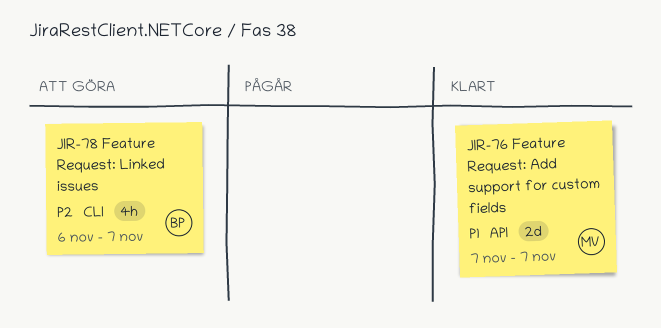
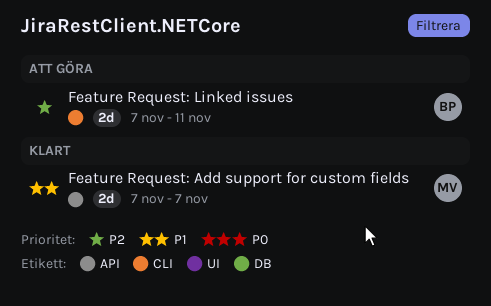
Feature Request: Linked issues, estimate: 4h -> 2d
Feature Request: Linked issues, start: Nov 6 -> Nov 7
Feature Request: Linked issues, due: Nov 7 -> Nov 11

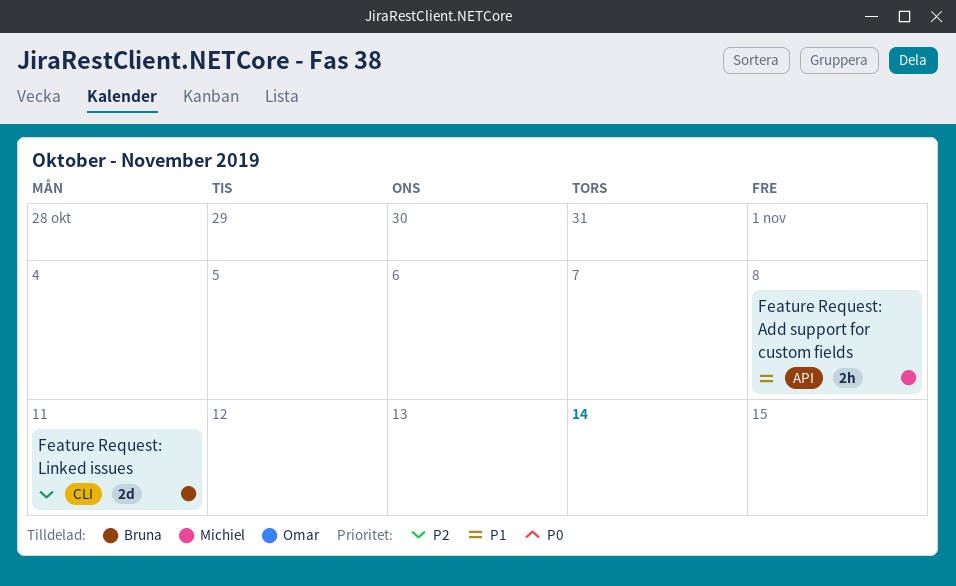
Feature Request: Add support for custom fields, estimate: 2d -> 2h
Feature Request: Add support for custom fields, due: Nov 7 -> Nov 8

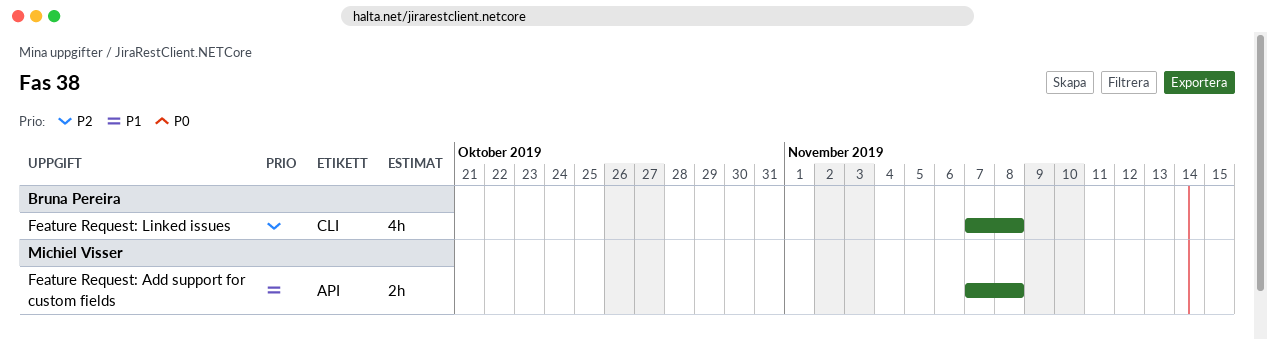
Feature Request: Linked issues, estimate: 2d -> 4h
Feature Request: Linked issues, due: Nov 11 -> Nov 8

